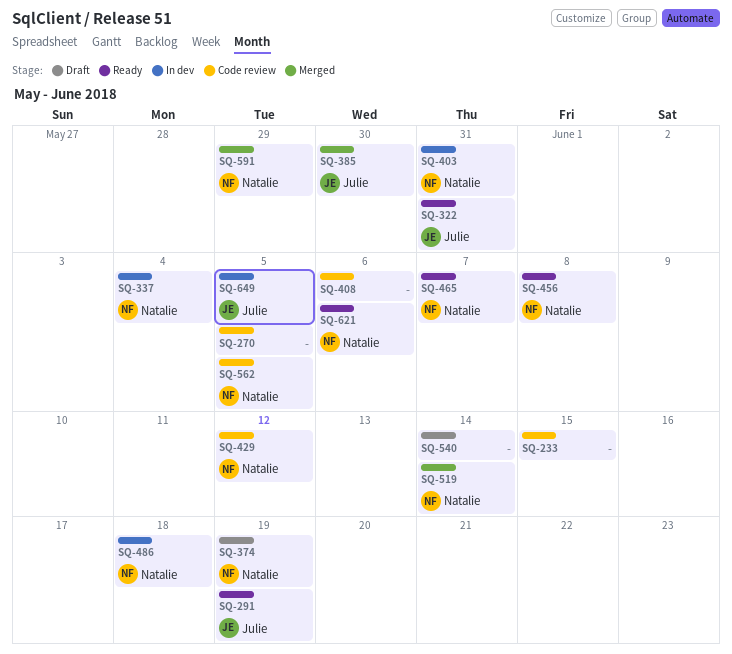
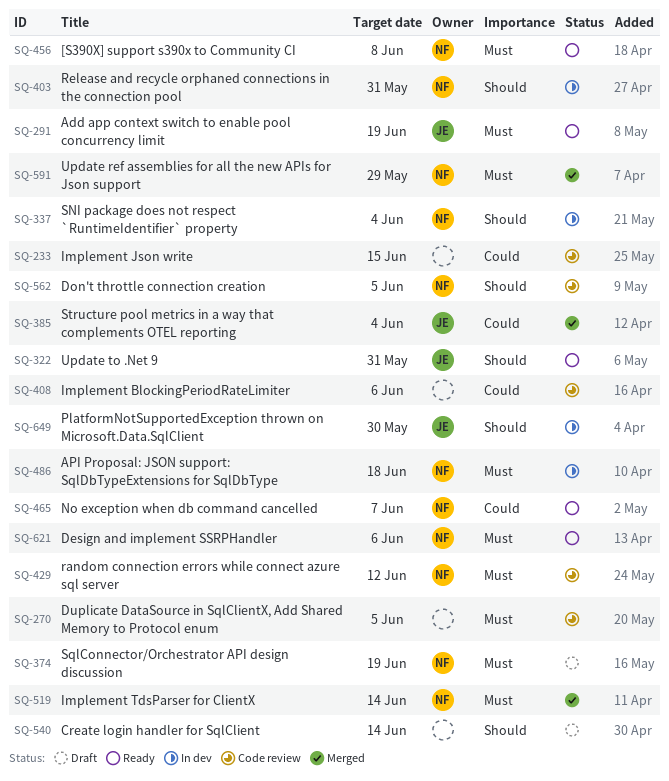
SQ-385, due: May 30 -> Jun 4
SQ-649, due: Jun 5 -> May 30

